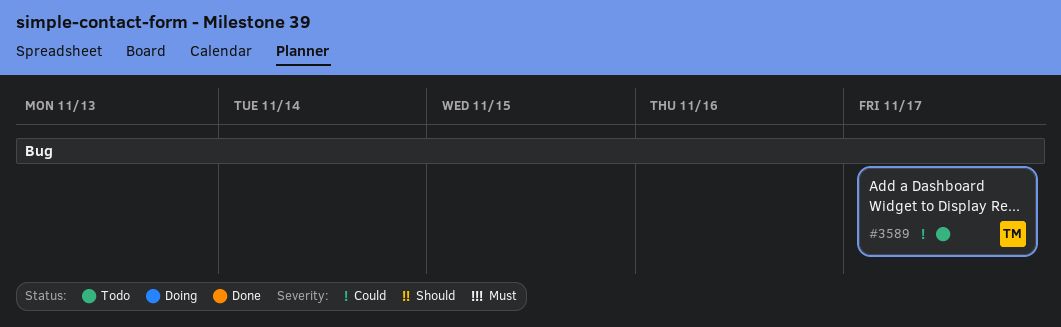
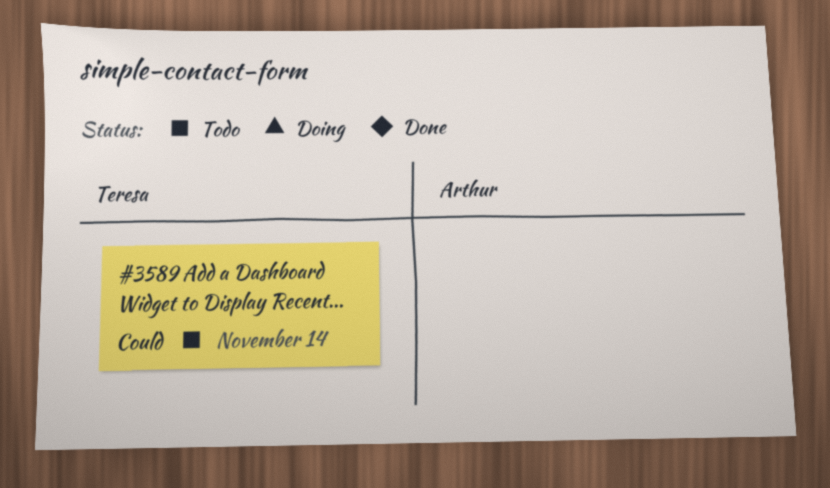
#3589, due: Nov 17 -> Nov 14

